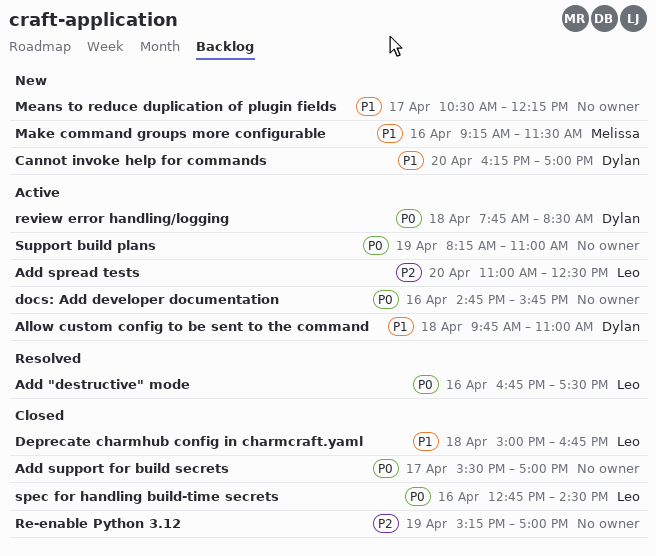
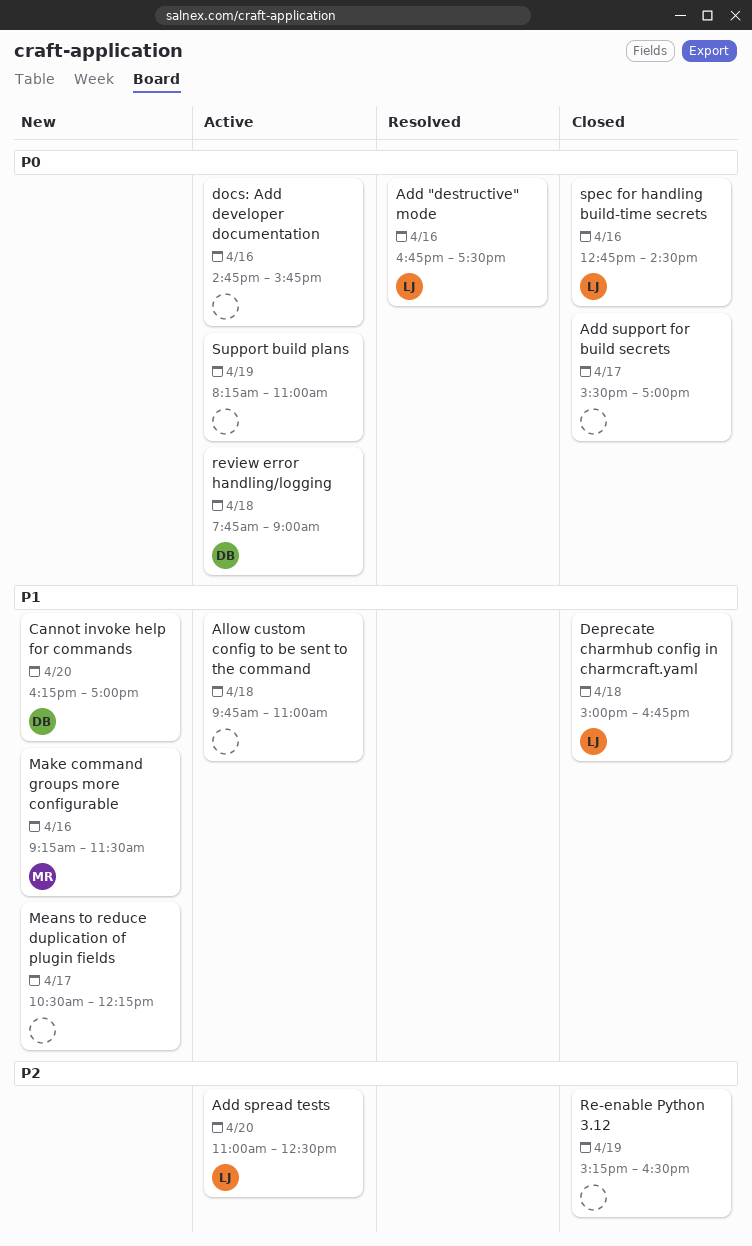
Allow custom config to be sent to the command, owner: Dylan -> none
Re-enable Python 3.12, ends: 17:00 -> 16:30
review error handling/logging, ends: 08:30 -> 09:00

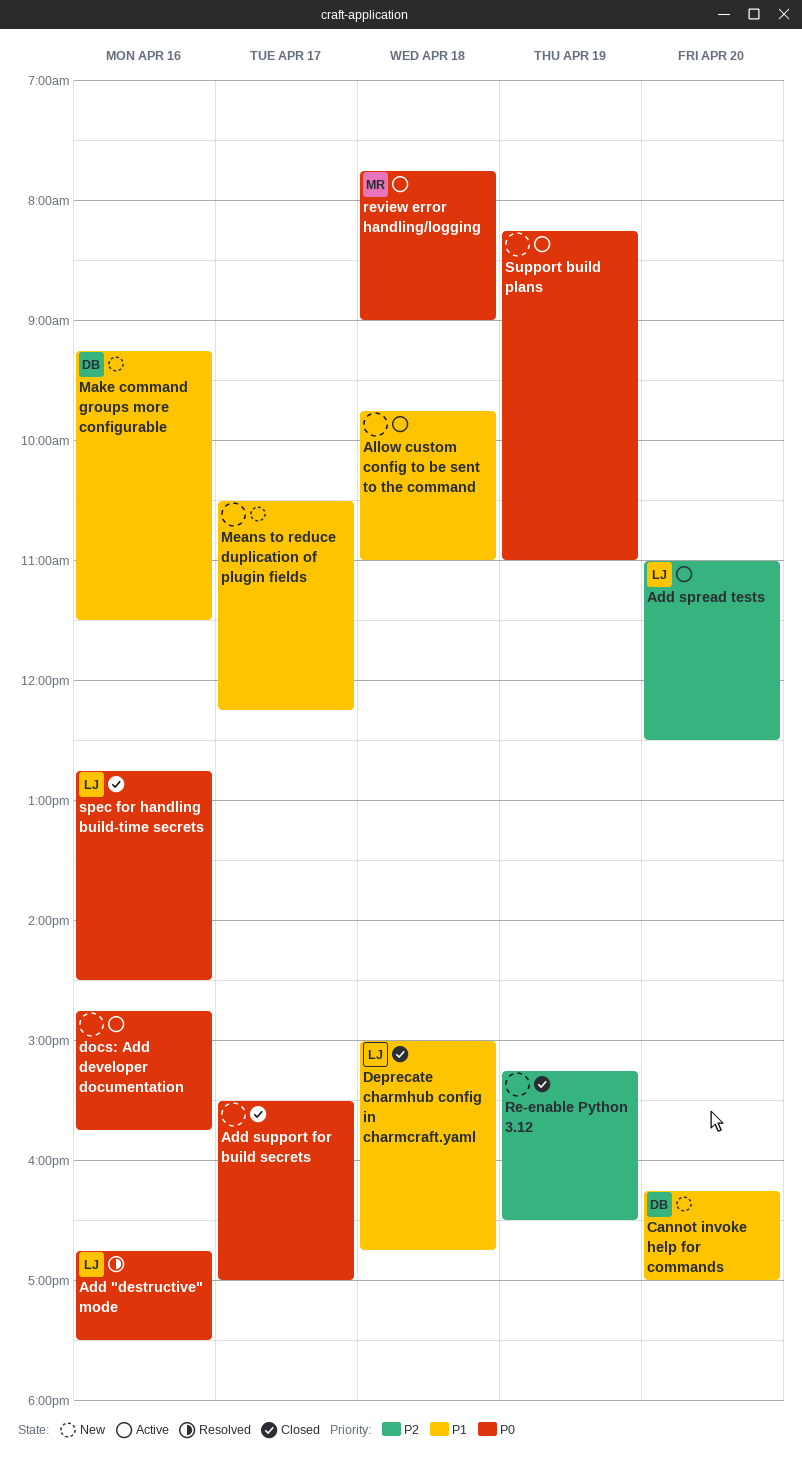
Make command groups more configurable, owner: MR -> DB
review error handling/logging, owner: DB -> MR

